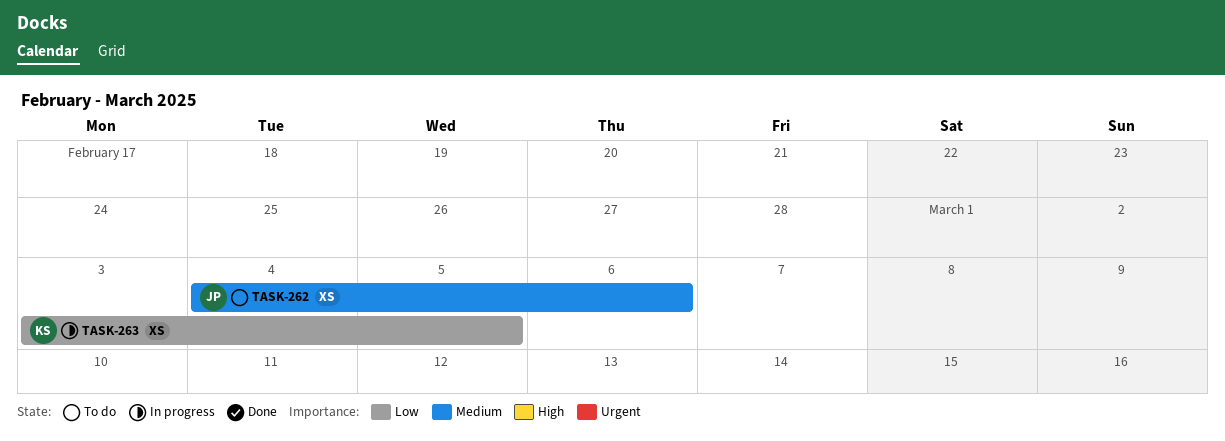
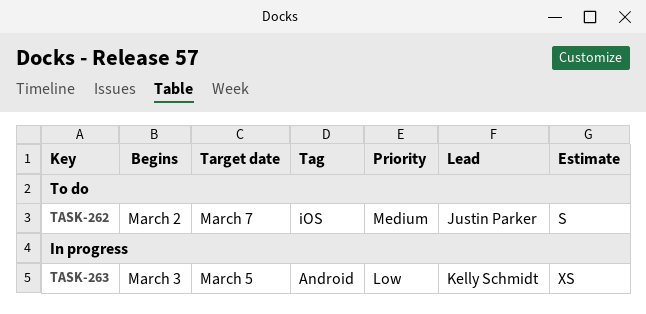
TASK-262, estimate: XS -> S
TASK-262, start: Mar 4 -> Mar 2
TASK-262, due: Mar 6 -> Mar 7

